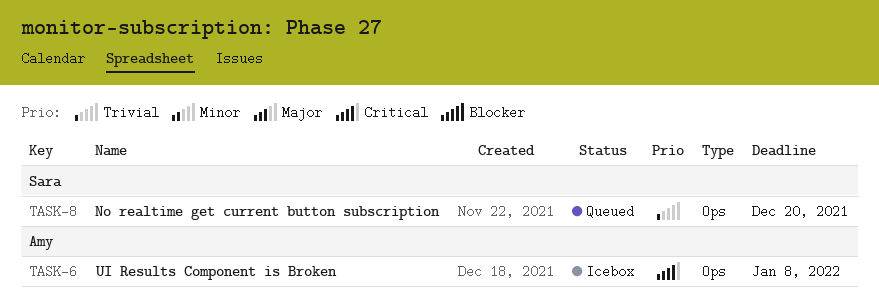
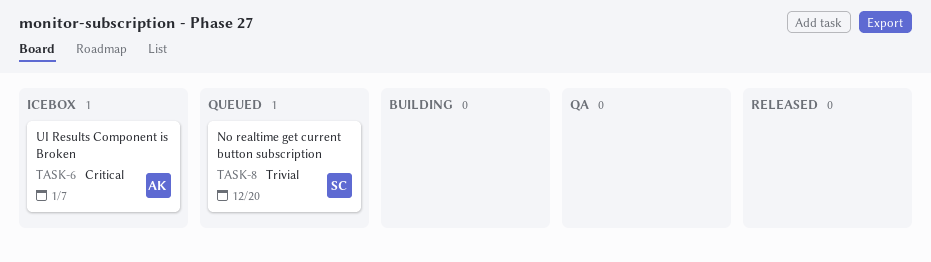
TASK-6, due: Jan 8 -> Jan 7

